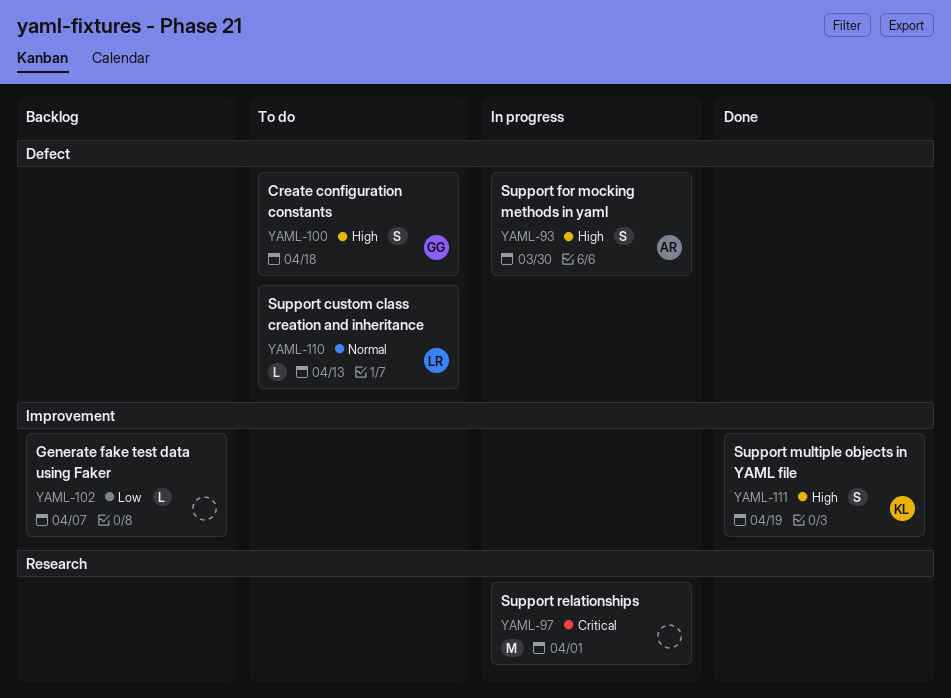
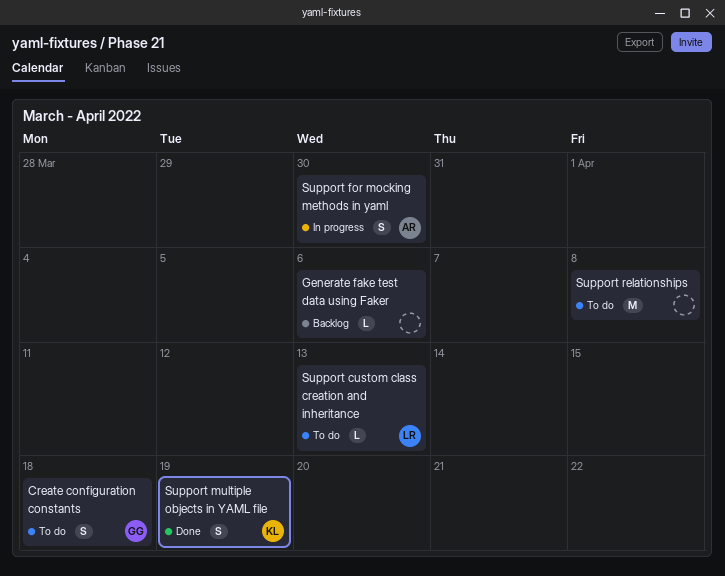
Generate fake test data using Faker, due: Apr 7 -> Apr 6
Support relationships, status: In progress -> To do
Support relationships, due: Apr 1 -> Apr 8

